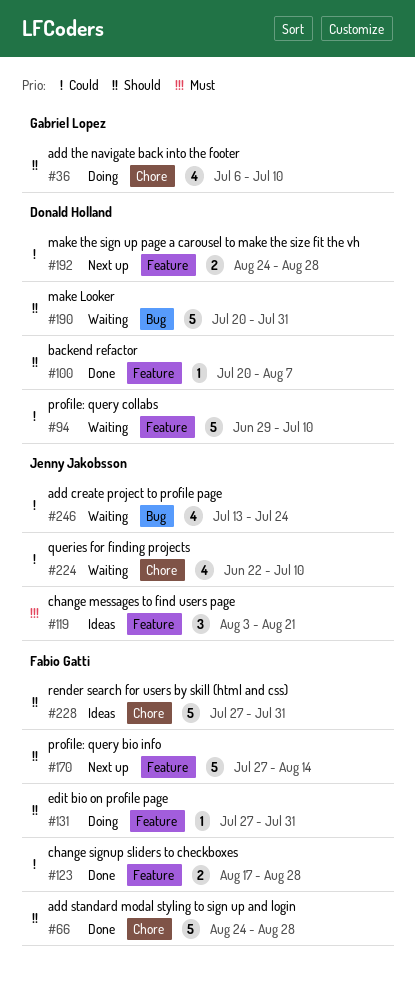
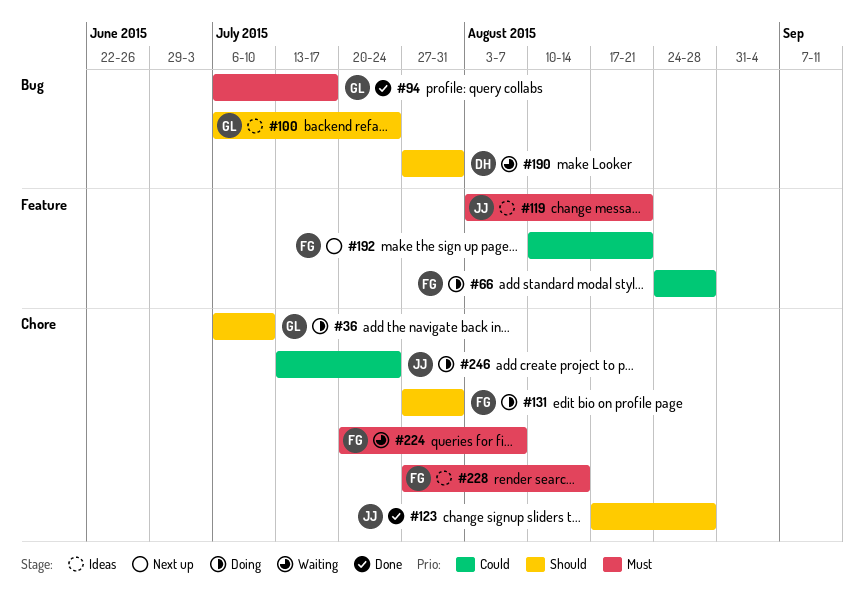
#66, status: Done -> Doing
#66, priority: Should -> Could
#66, label: Chore -> Feature
#94, status: Waiting -> Done
#94, owner: Donald Holland -> Gabriel Lopez
#94, priority: Could -> Must
#94, label: Feature -> Bug
#94, start: Jun 29 -> Jul 6
#94, due: Jul 10 -> Jul 17
#100, status: Done -> Ideas
#100, owner: Donald Holland -> Gabriel Lopez
#100, label: Feature -> Bug
#100, start: Jul 20 -> Jul 6
#100, due: Aug 7 -> Jul 24
#123, owner: Fabio Gatti -> Jenny Jakobsson
#123, priority: Could -> Should
#123, label: Feature -> Chore
#131, label: Feature -> Chore
#170: present -> none
#190, start: Jul 20 -> Jul 27
#192, owner: Donald Holland -> Fabio Gatti
#192, start: Aug 24 -> Aug 10
#192, due: Aug 28 -> Aug 21
#224, owner: Jenny Jakobsson -> Fabio Gatti
#224, priority: Could -> Must
#224, start: Jun 22 -> Jul 20
#224, due: Jul 10 -> Aug 7
#228, priority: Should -> Must
#228, due: Jul 31 -> Aug 14
#246, status: Waiting -> Doing
#246, label: Bug -> Chore

